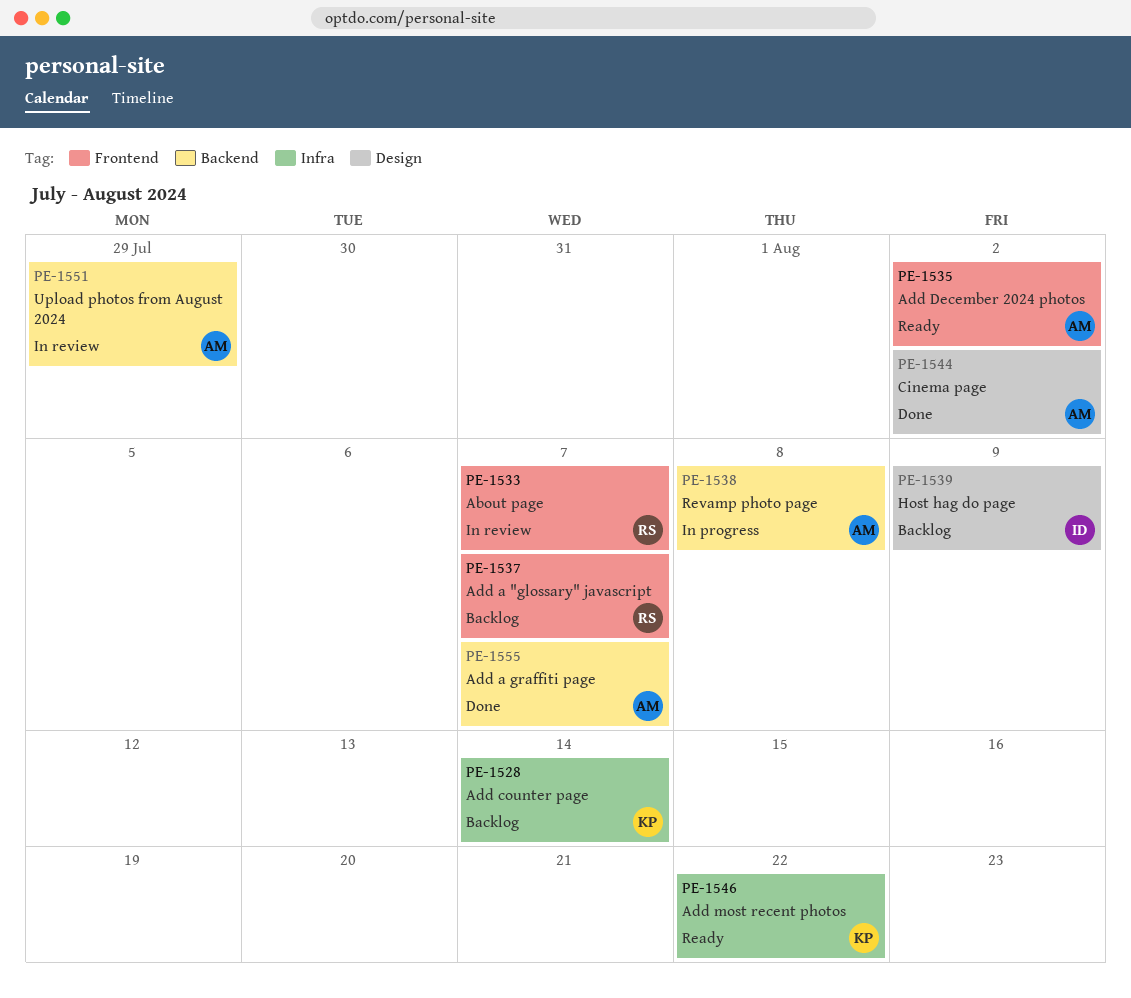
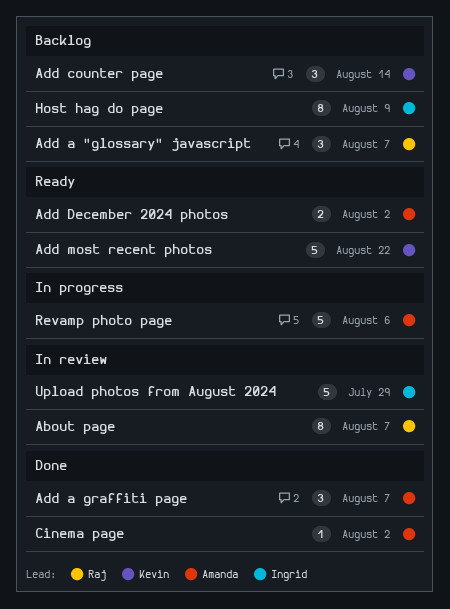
Revamp photo page, due: Aug 8 -> Aug 6
Upload photos from August 2024, owner: Amanda -> Ingrid

